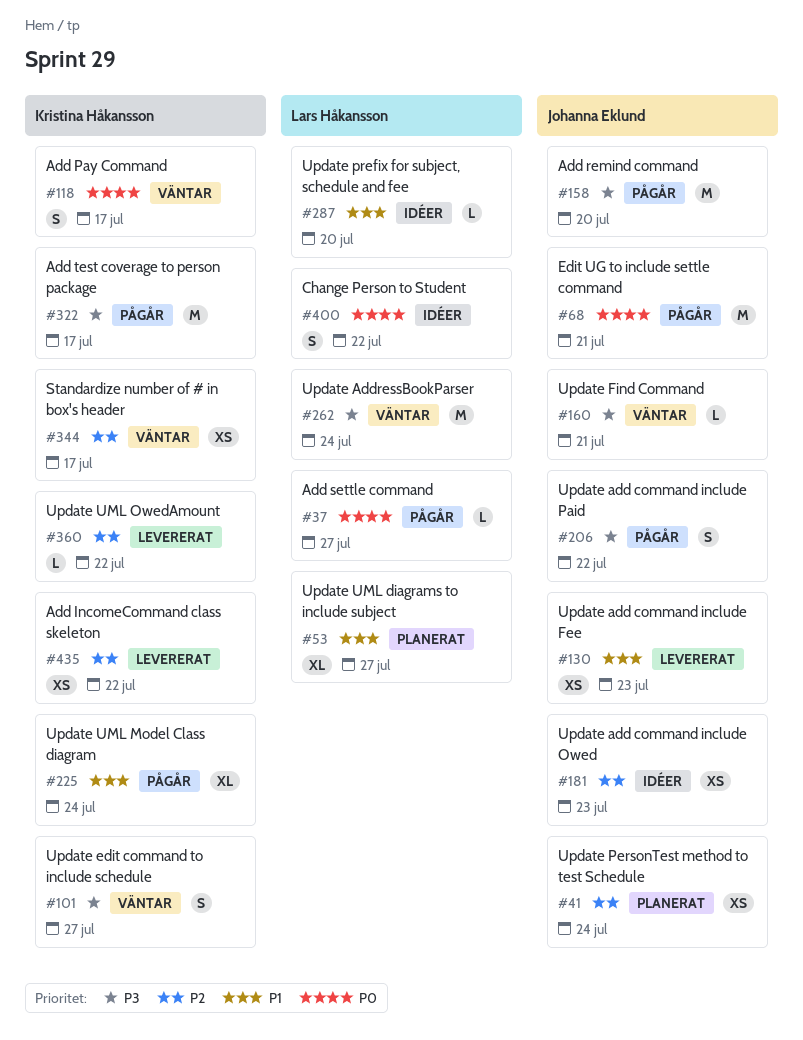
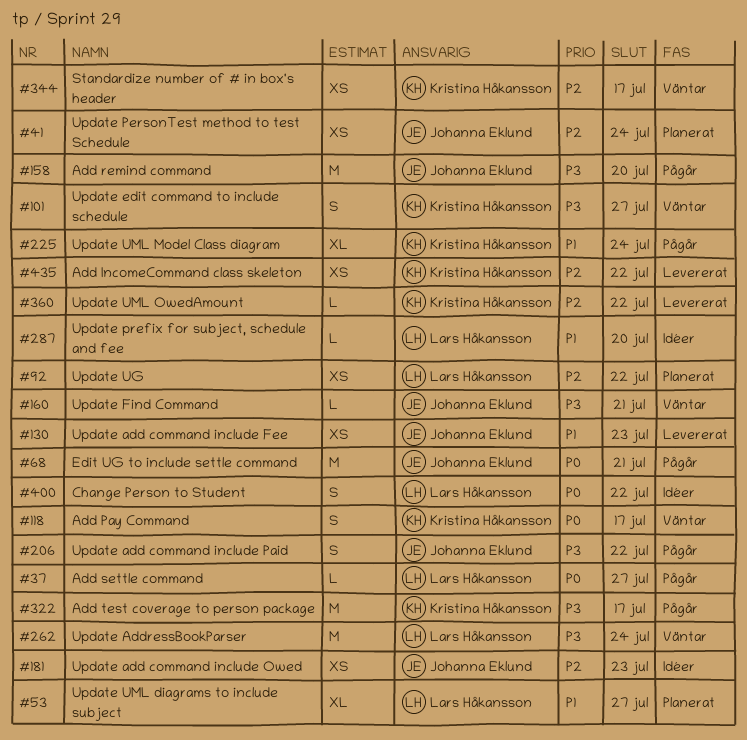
#92: none -> present

